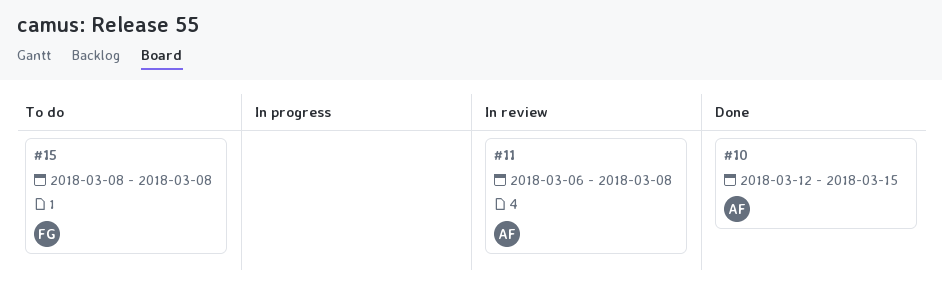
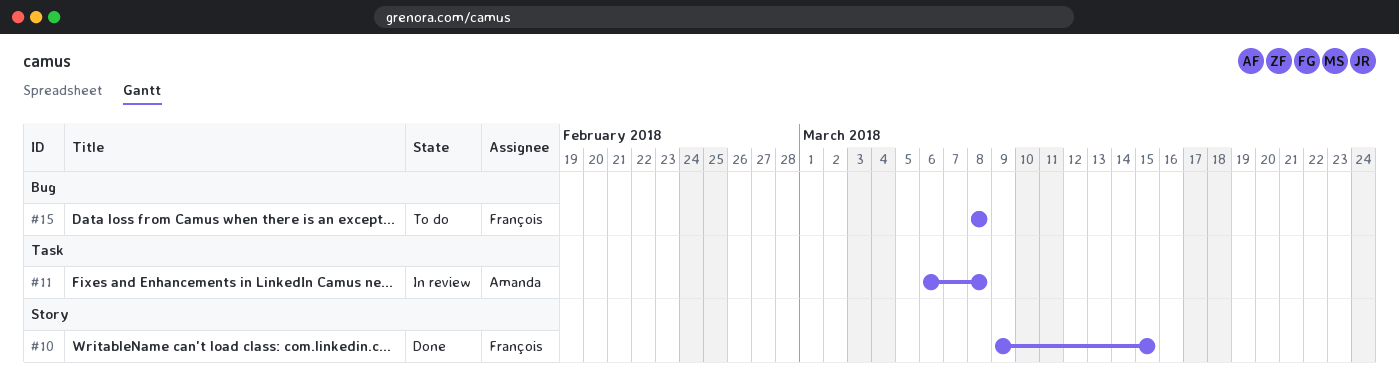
#10, owner: Amanda -> François
#10, start: Mar 12 -> Mar 9

